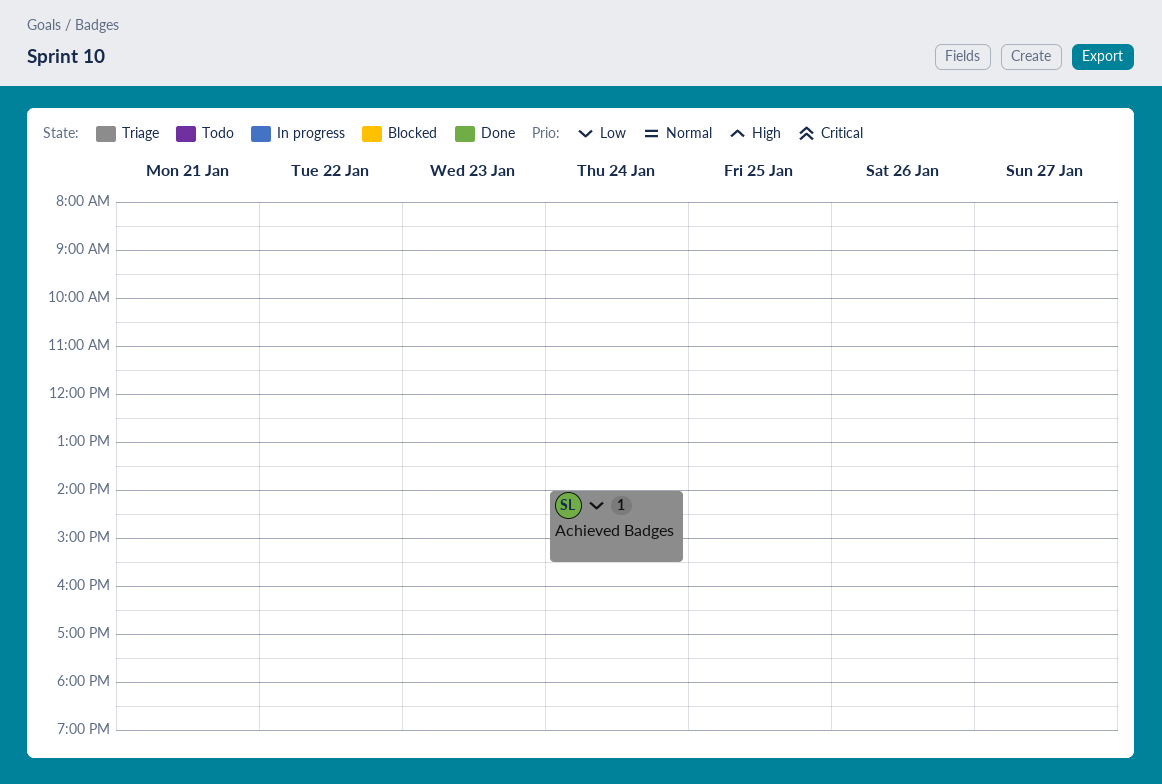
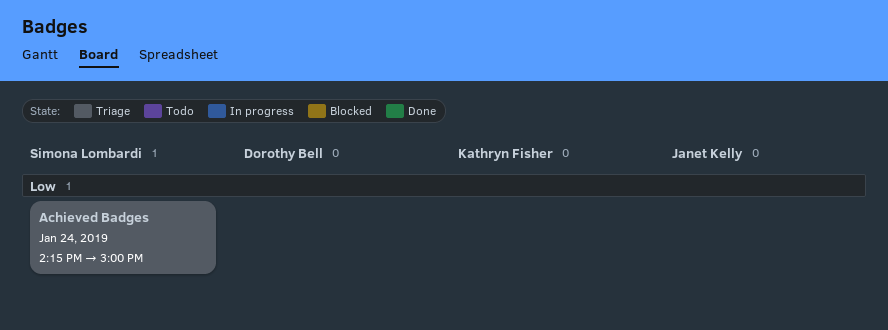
Achieved Badges, begins: 14:00 -> 14:15
Achieved Badges, ends: 15:30 -> 15:00

